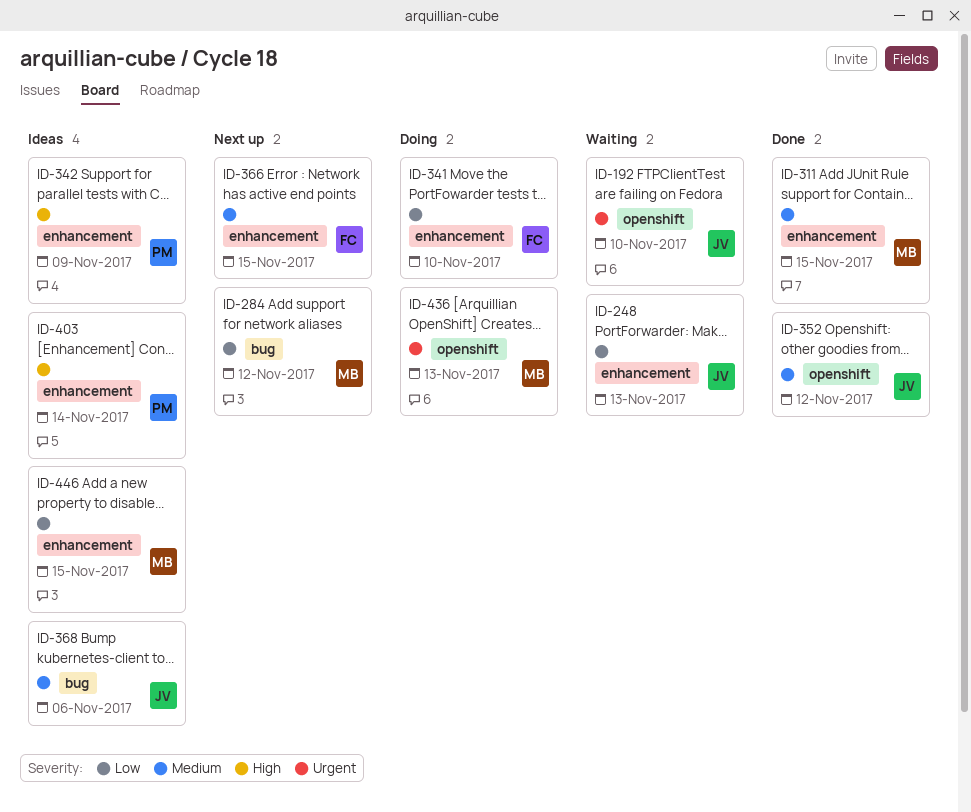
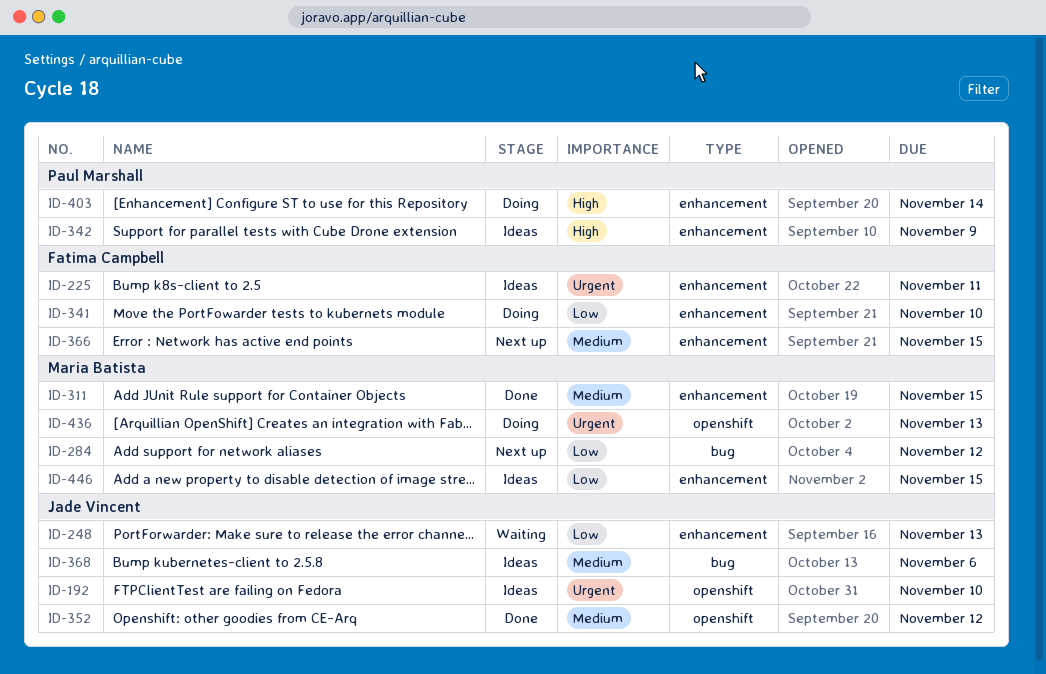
ID-192, status: Waiting -> Ideas
ID-225: none -> present
ID-403, status: Ideas -> Doing

